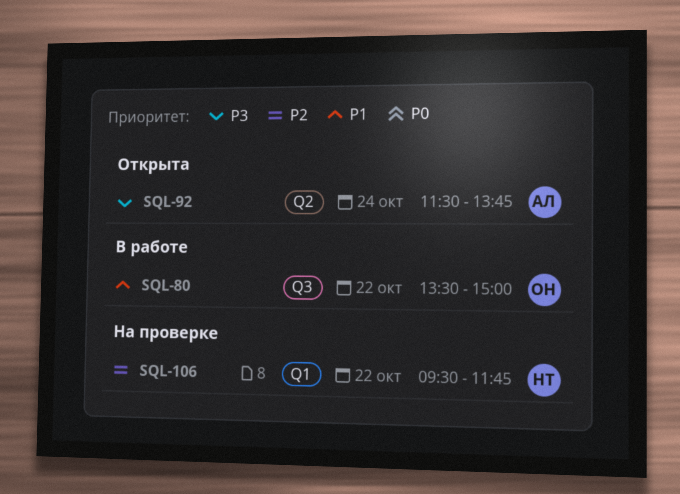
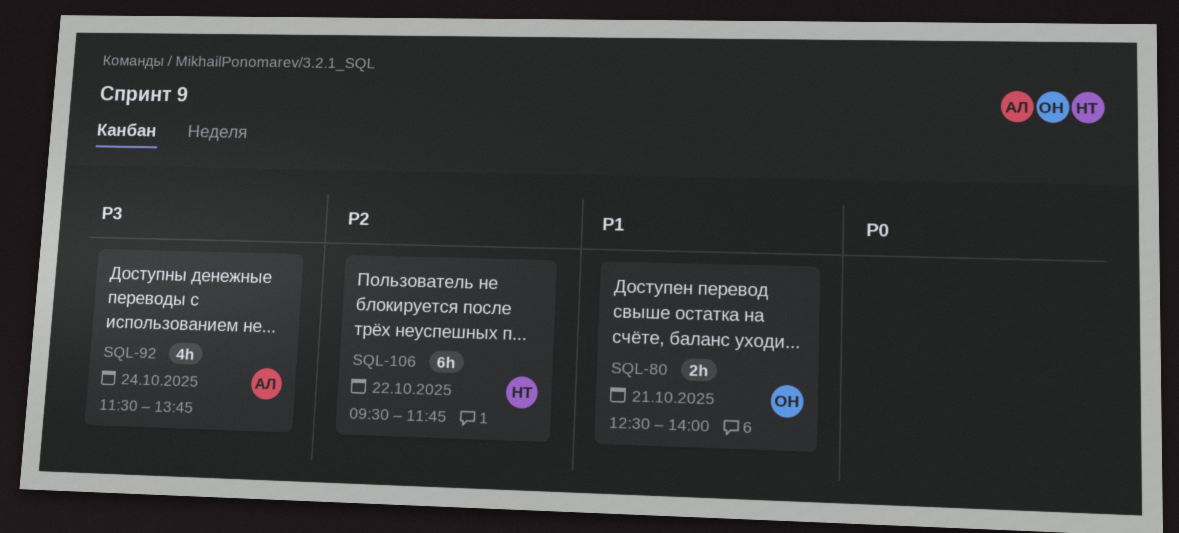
SQL-80, day: Oct 22 -> Oct 21
SQL-80, begins: 13:30 -> 12:30
SQL-80, ends: 15:00 -> 14:00

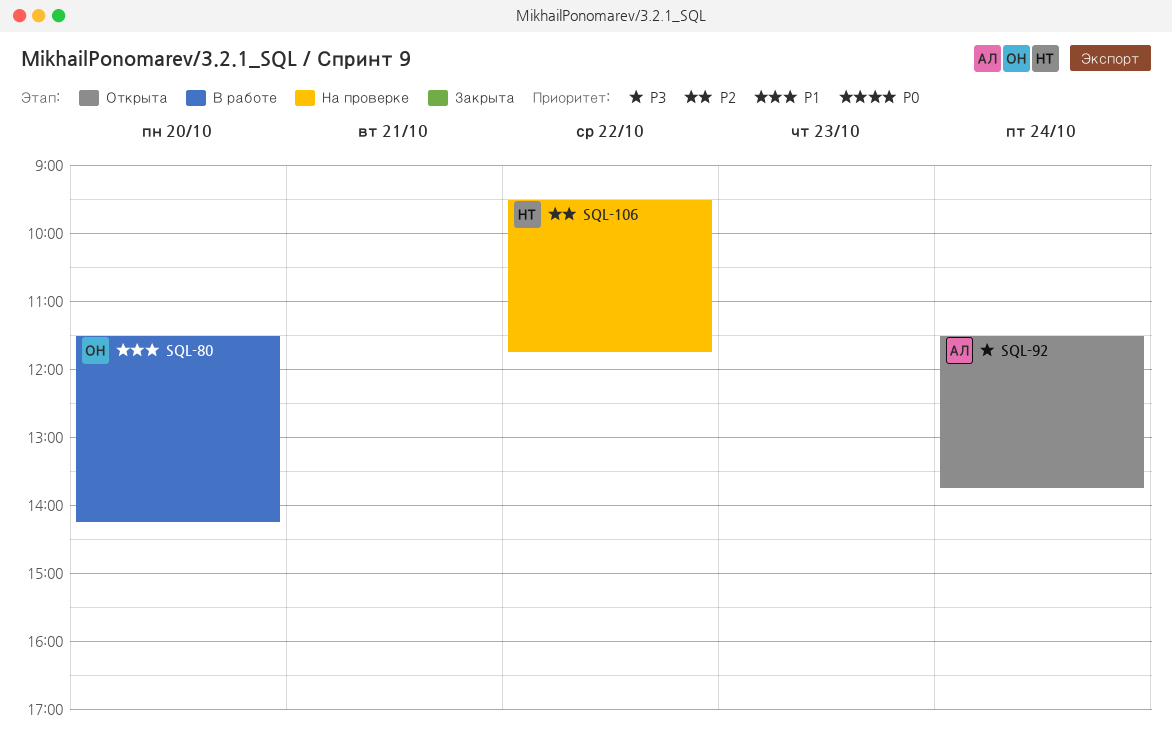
SQL-80, day: Oct 21 -> Oct 20
SQL-80, begins: 12:30 -> 11:30
SQL-80, ends: 14:00 -> 14:15

